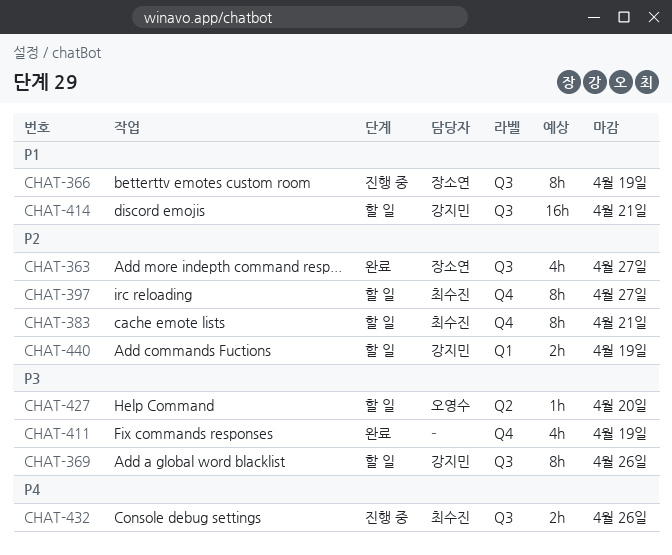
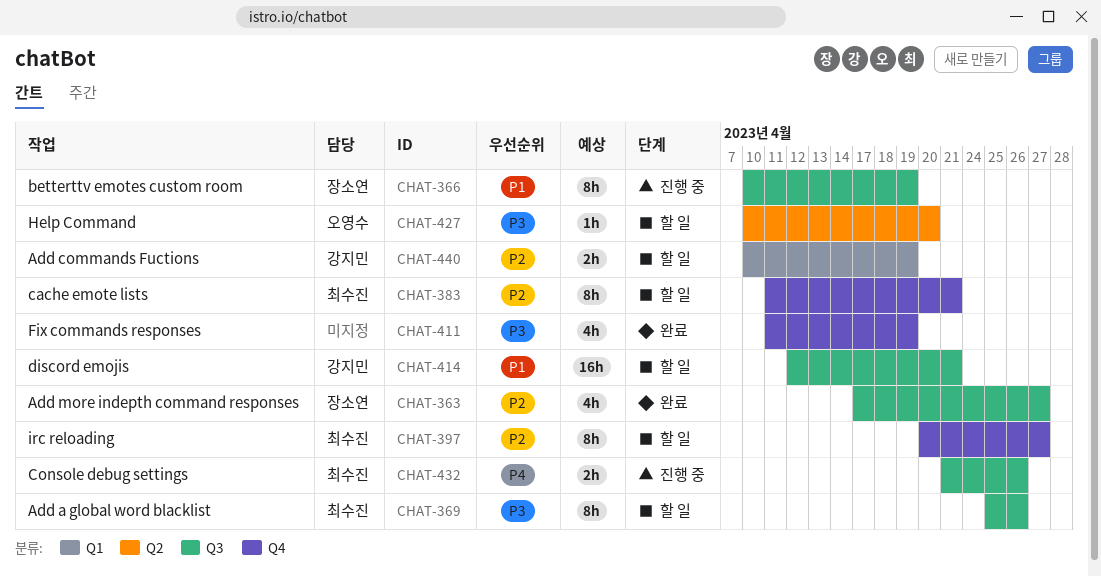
CHAT-369, owner: 강지민 -> 최수진

